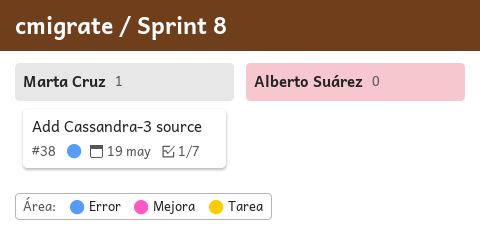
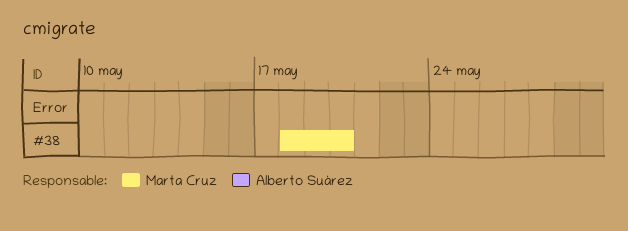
#38, due: May 19 -> May 20

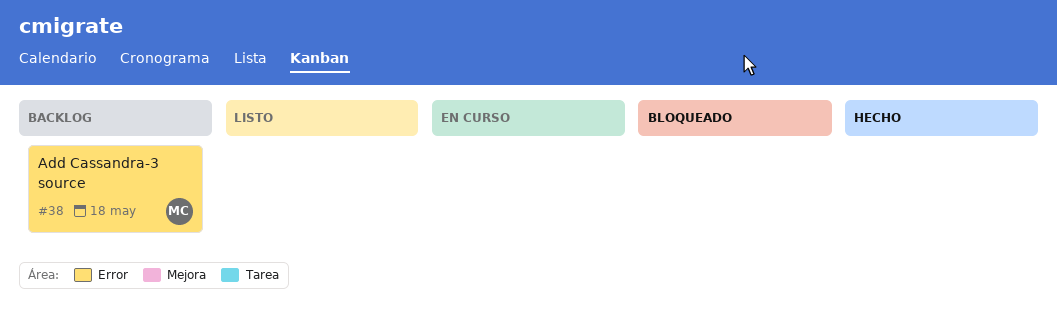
#38, due: May 20 -> May 18

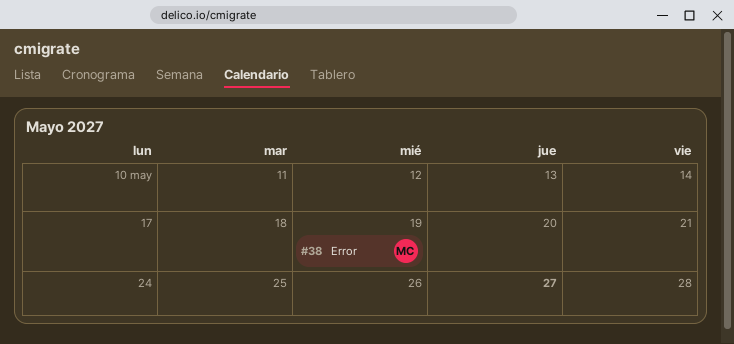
#38, due: May 18 -> May 19

